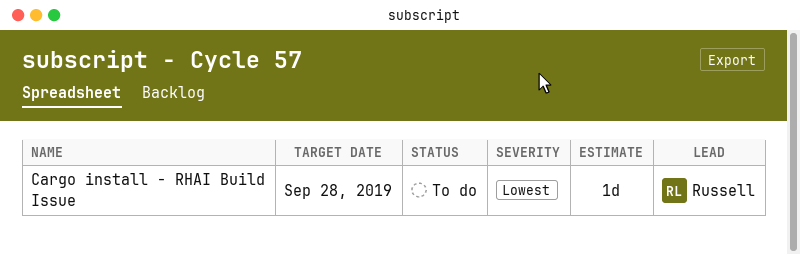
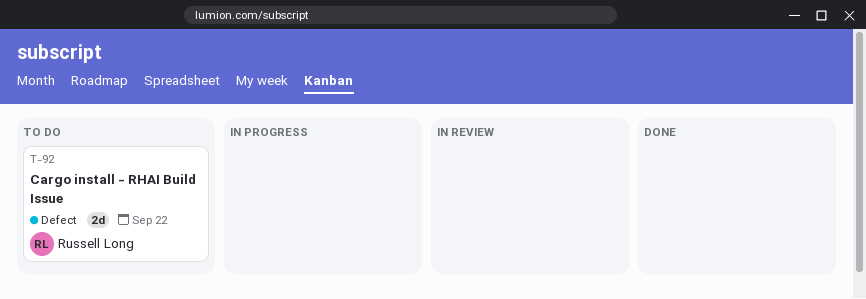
Cargo install - RHAI Build Issue, estimate: 1d -> 2d
Cargo install - RHAI Build Issue, due: Sep 28 -> Sep 22

